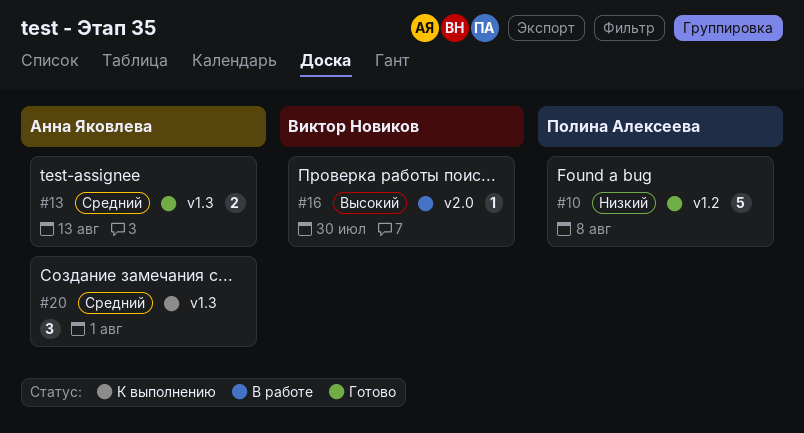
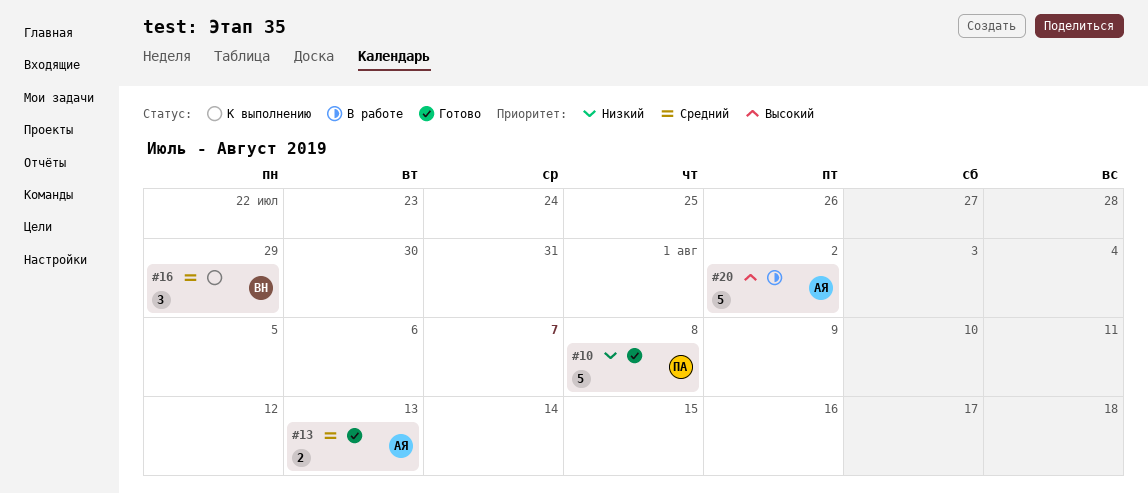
#16, status: В работе -> К выполнению
#16, priority: Высокий -> Средний
#16, estimate: 1 -> 3
#16, due: Jul 30 -> Jul 29
#20, status: К выполнению -> В работе
#20, priority: Средний -> Высокий
#20, estimate: 3 -> 5
#20, due: Aug 1 -> Aug 2

